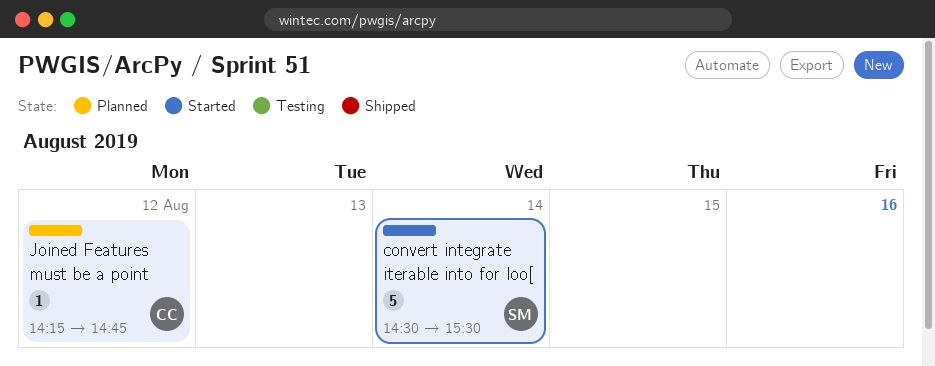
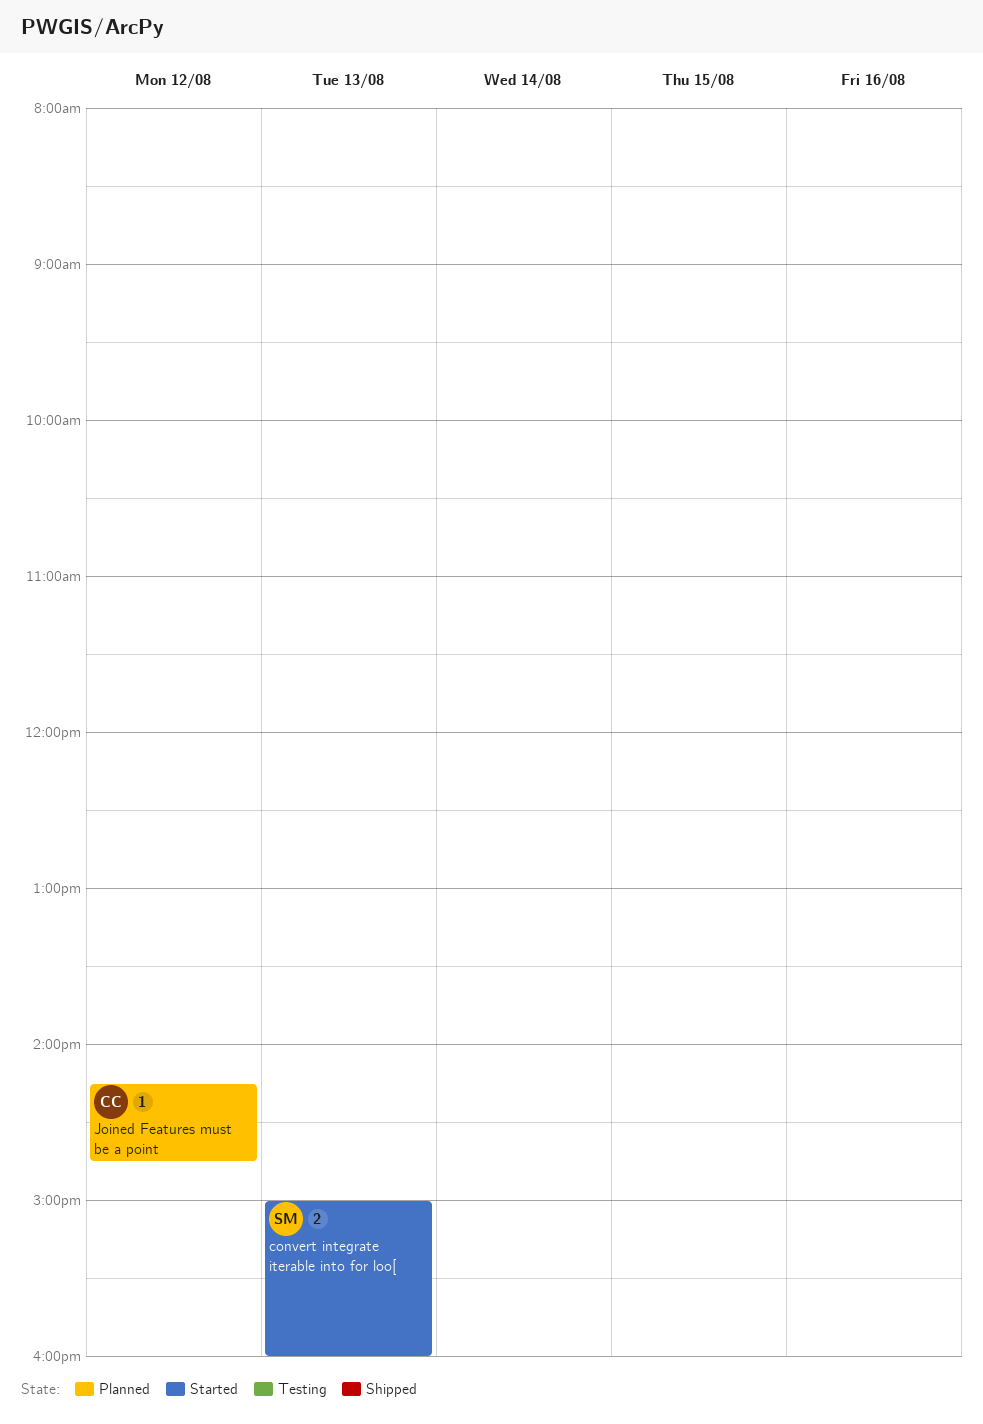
convert integrate iterable into for loo[, estimate: 5 -> 2
convert integrate iterable into for loo[, day: Aug 14 -> Aug 13
convert integrate iterable into for loo[, begins: 14:30 -> 15:00
convert integrate iterable into for loo[, ends: 15:30 -> 16:00

